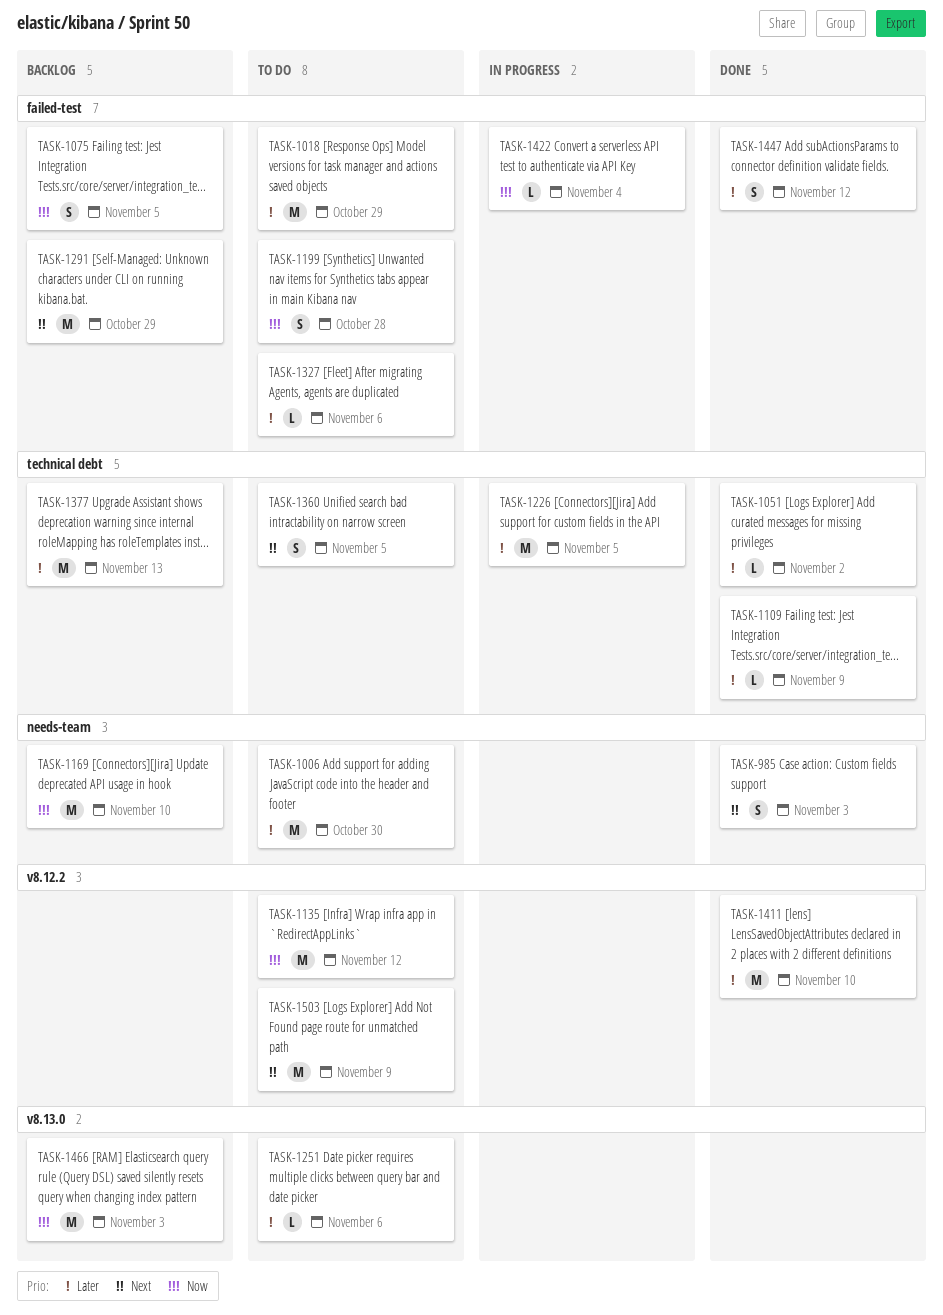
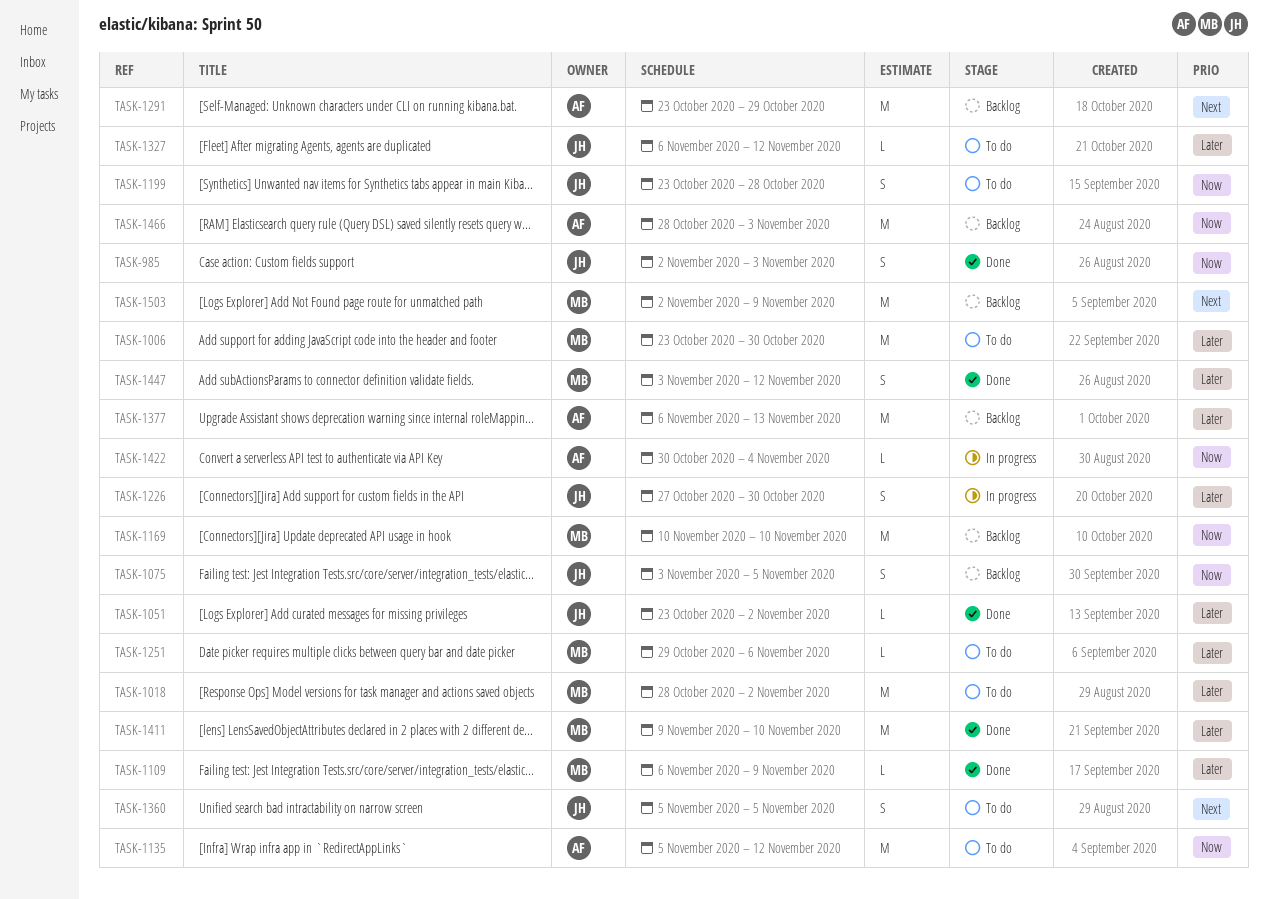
TASK-985, priority: Next -> Now
TASK-1018, due: Oct 29 -> Nov 2
TASK-1226, estimate: M -> S
TASK-1226, due: Nov 5 -> Oct 30
TASK-1327, due: Nov 6 -> Nov 12
TASK-1503, status: To do -> Backlog

